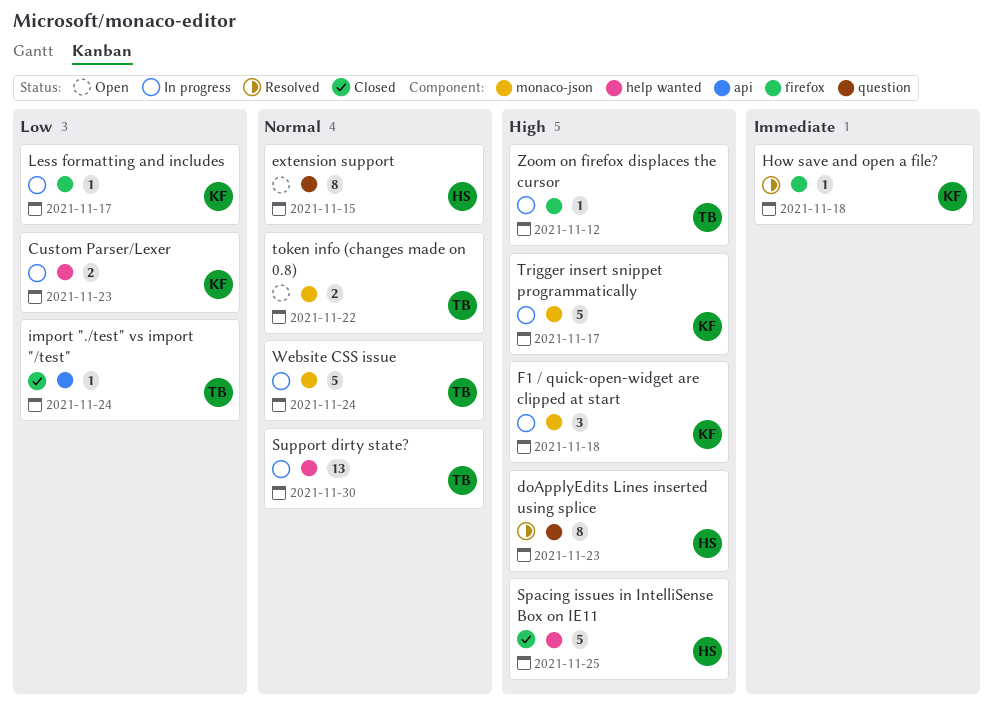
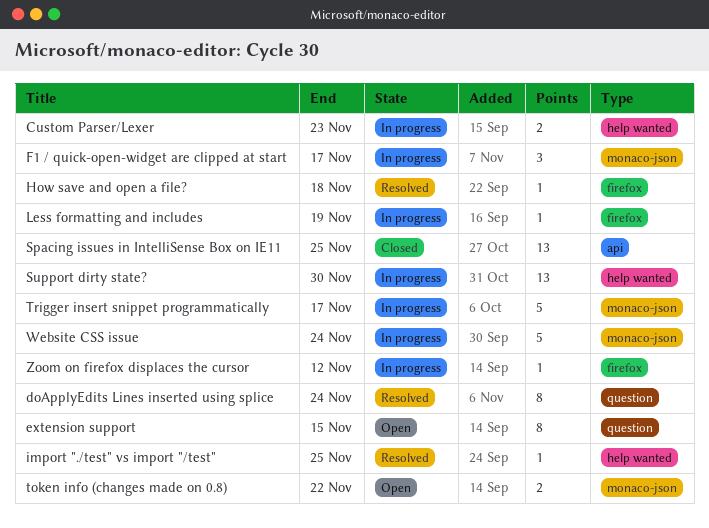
doApplyEdits Lines inserted using splice, due: Nov 23 -> Nov 24
F1 / quick-open-widget are clipped at start, due: Nov 18 -> Nov 17
import "./test" vs import "/test", status: Closed -> Resolved
import "./test" vs import "/test", label: api -> help wanted
import "./test" vs import "/test", due: Nov 24 -> Nov 25
Less formatting and includes, due: Nov 17 -> Nov 19
Spacing issues in IntelliSense Box on IE11, label: help wanted -> api
Spacing issues in IntelliSense Box on IE11, estimate: 5 -> 13

